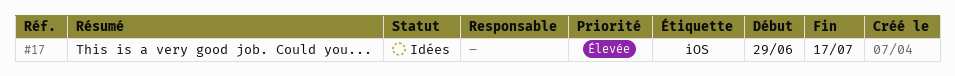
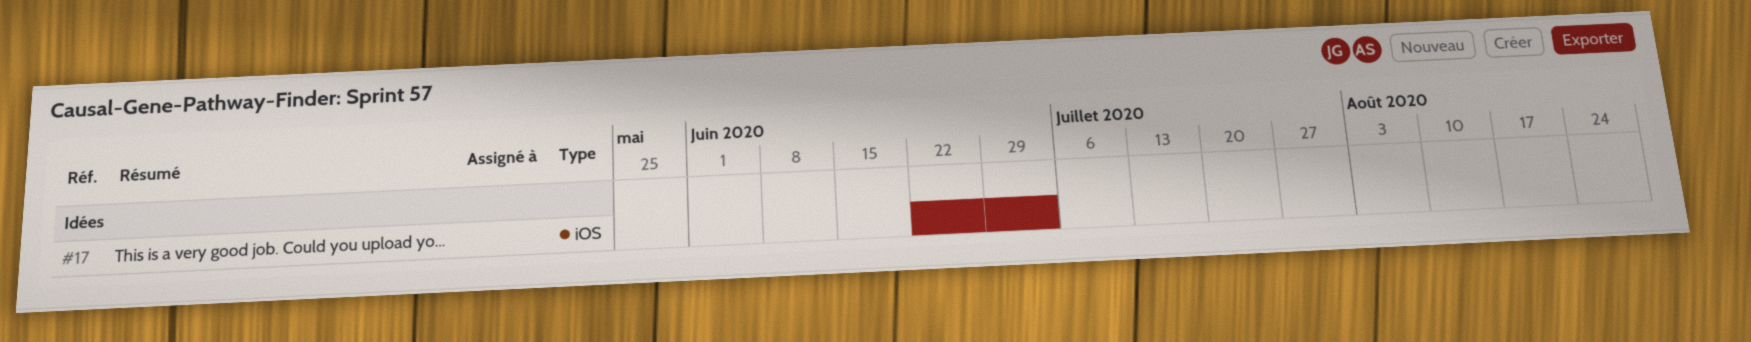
#17, start: Jun 29 -> Jun 22
#17, due: Jul 17 -> Jul 3

